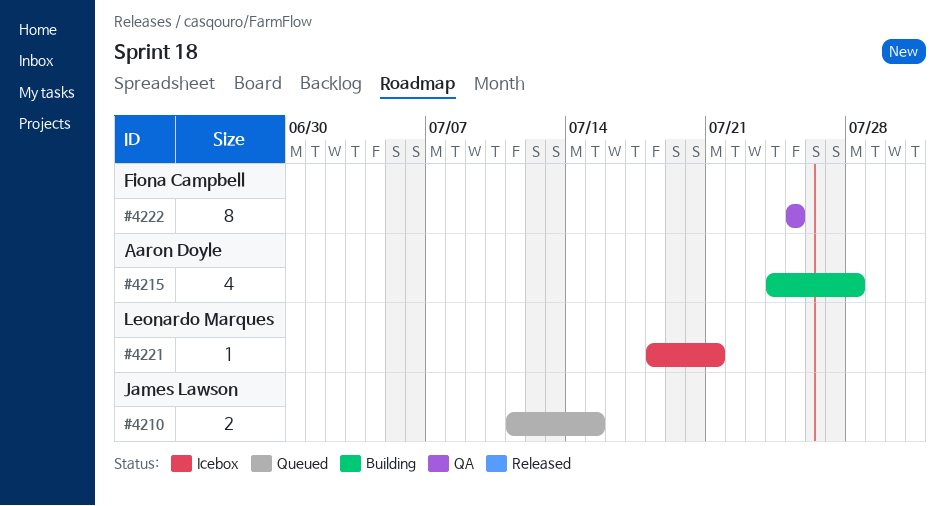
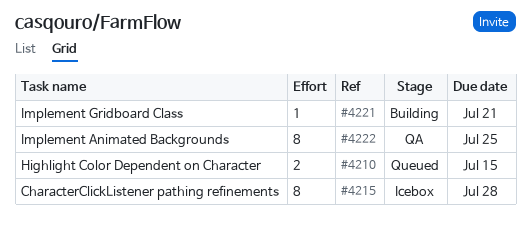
#4215, status: Building -> Icebox
#4215, estimate: 4 -> 8
#4221, status: Icebox -> Building

